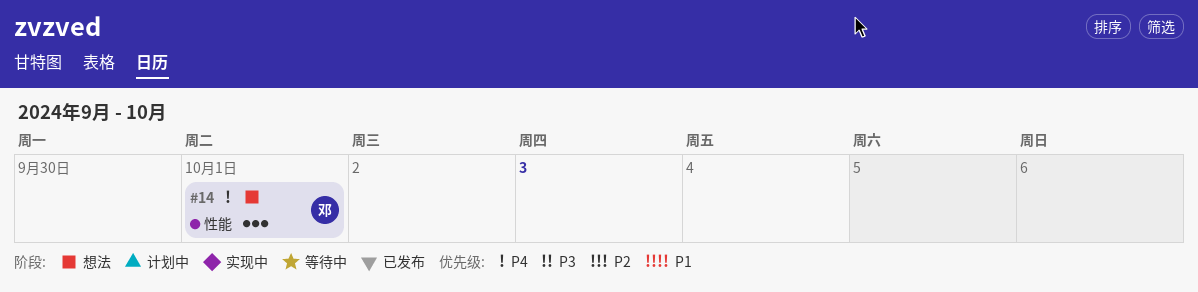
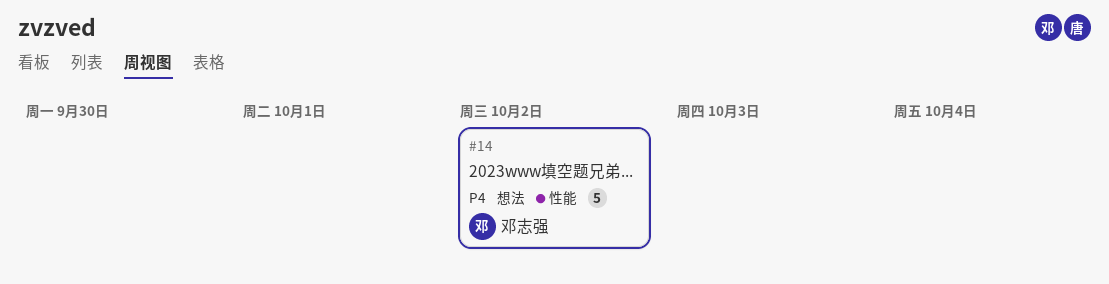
#14, estimate: 3 -> 5
#14, due: Oct 1 -> Oct 2

